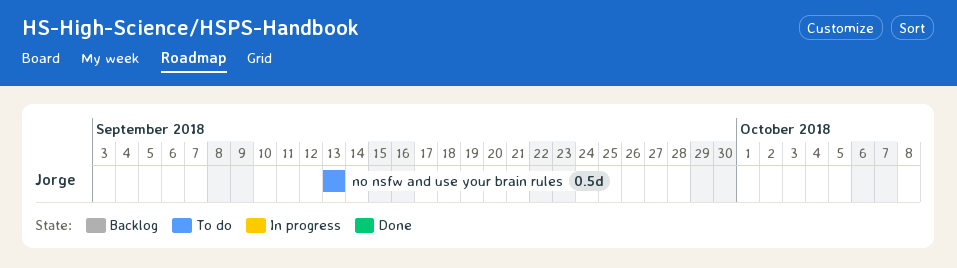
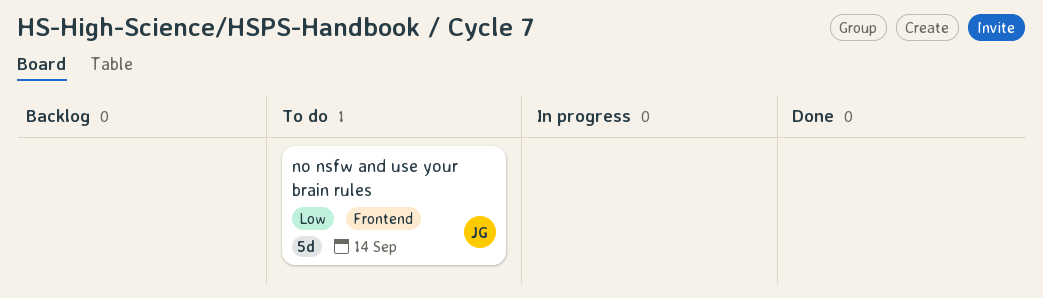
no nsfw and use your brain rules, estimate: 0.5d -> 5d
no nsfw and use your brain rules, due: Sep 13 -> Sep 14

